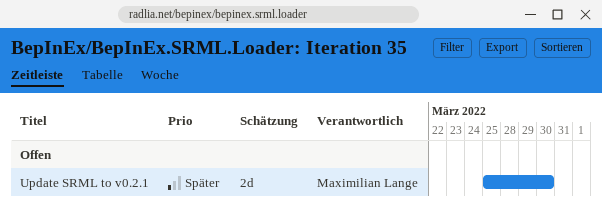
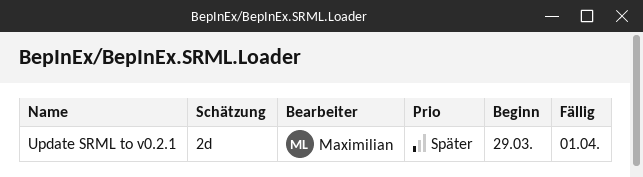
Update SRML to v0.2.1, start: Mar 25 -> Mar 29
Update SRML to v0.2.1, due: Mar 30 -> Apr 1

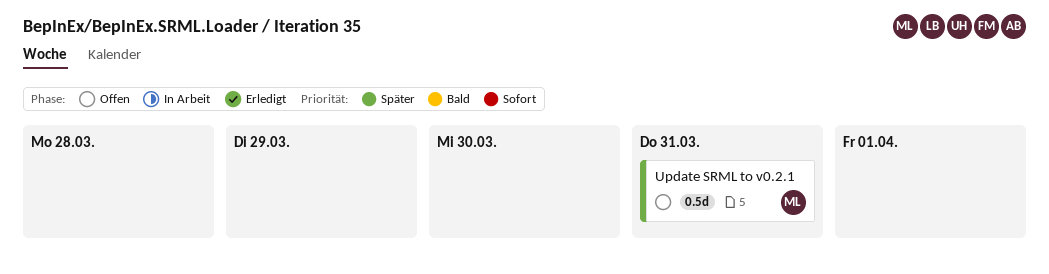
Update SRML to v0.2.1, estimate: 2d -> 0.5d
Update SRML to v0.2.1, due: Apr 1 -> Mar 31

